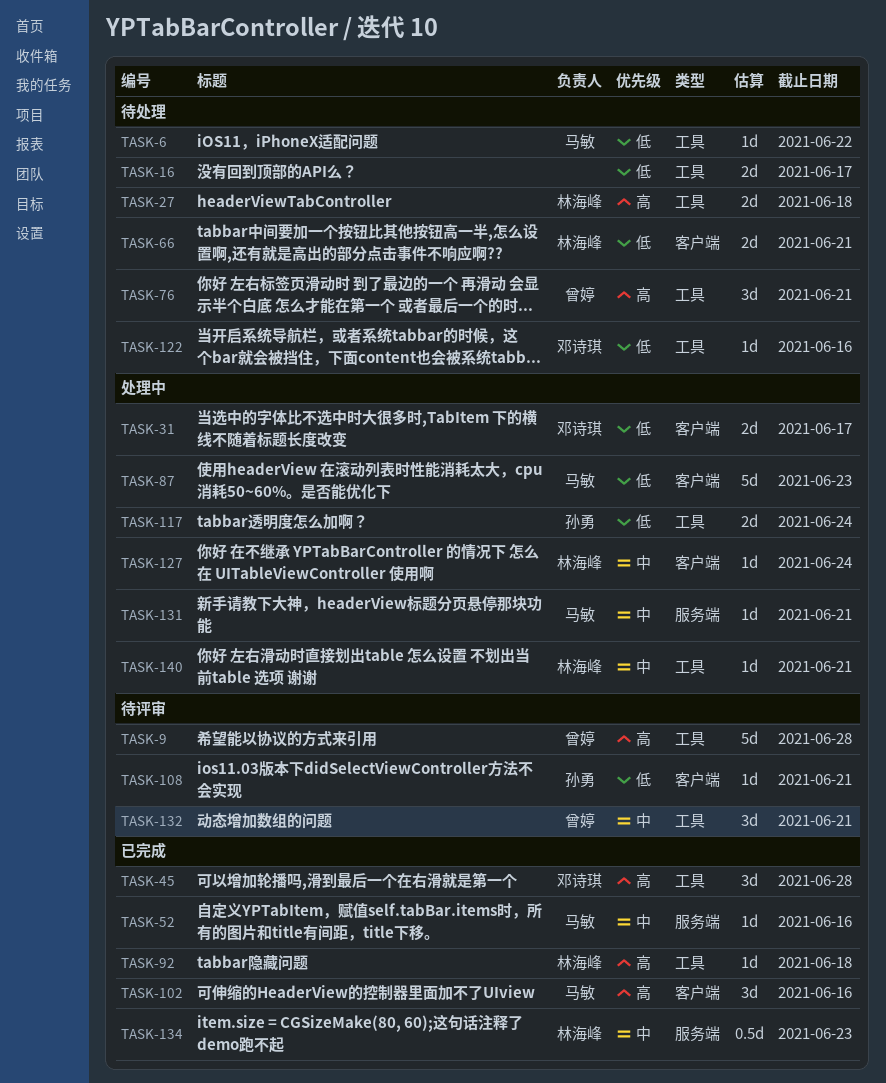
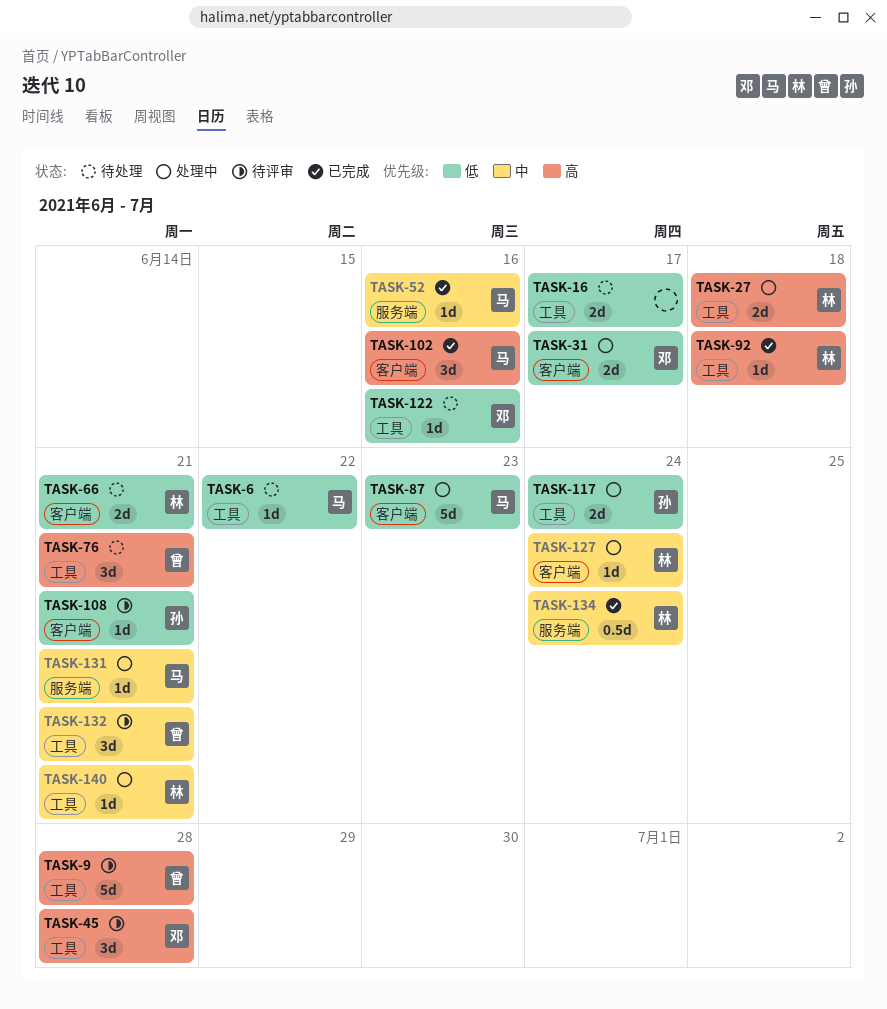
TASK-27, status: 待处理 -> 处理中
TASK-45, status: 已完成 -> 待评审
TASK-134, due: Jun 23 -> Jun 24

